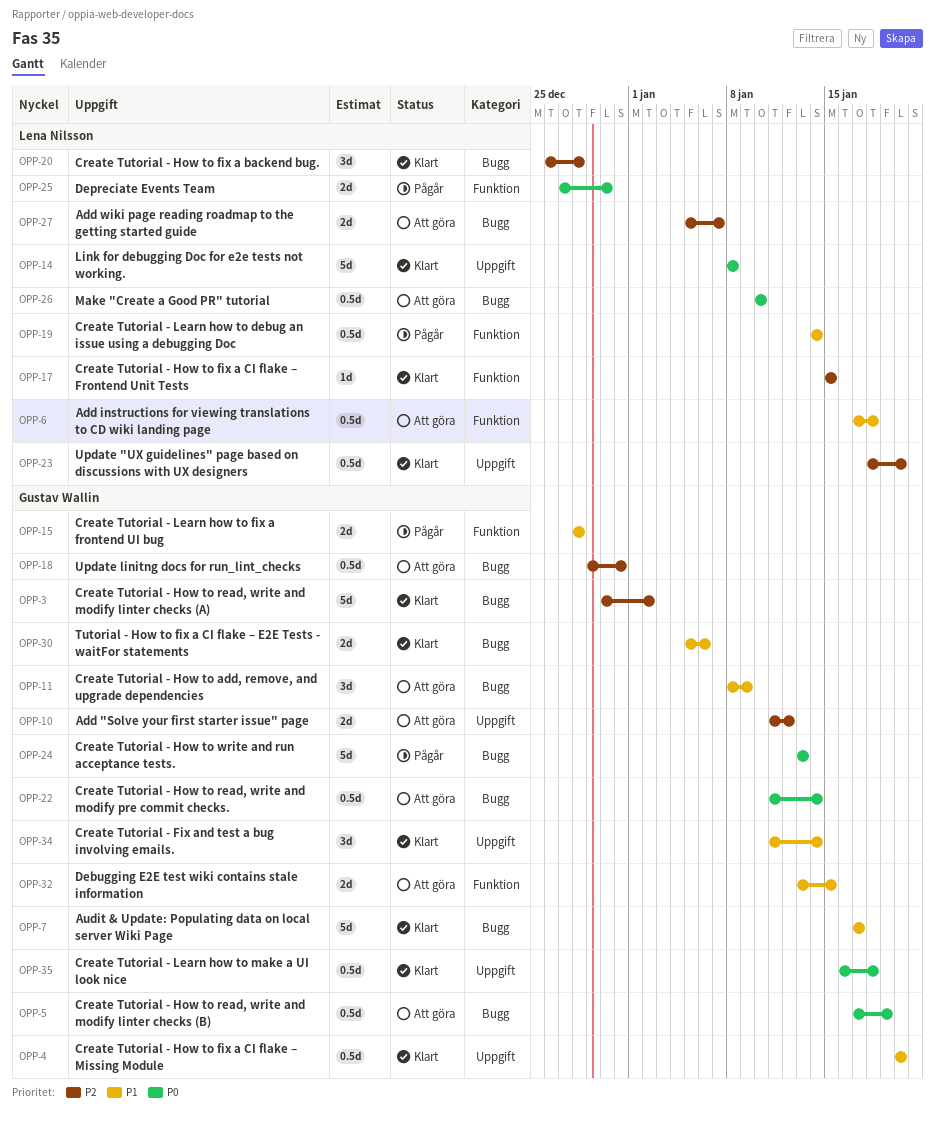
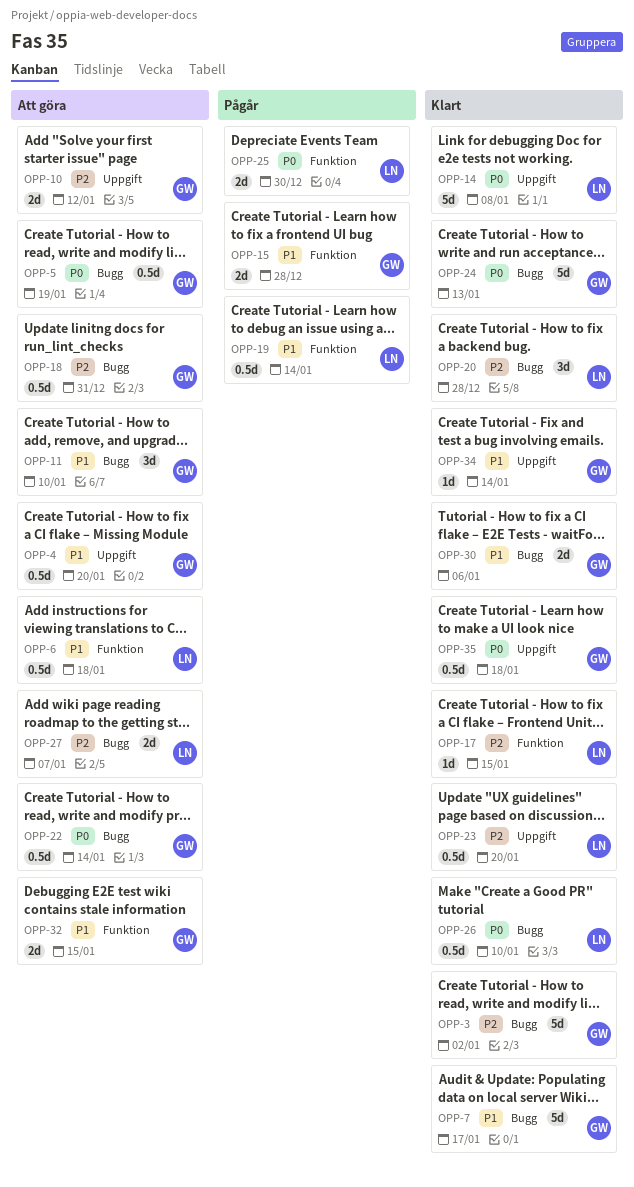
OPP-4, status: Klart -> Att göra
OPP-11, due: Jan 9 -> Jan 10
OPP-24, status: Pågår -> Klart
OPP-26, status: Att göra -> Klart
OPP-34, estimate: 3d -> 1d

